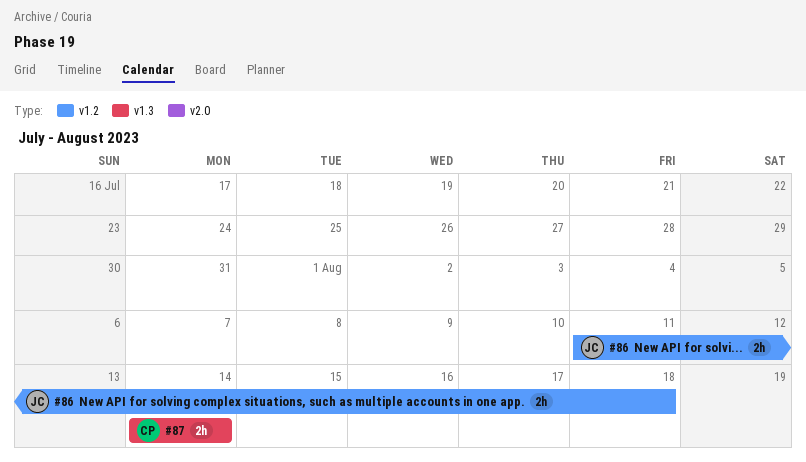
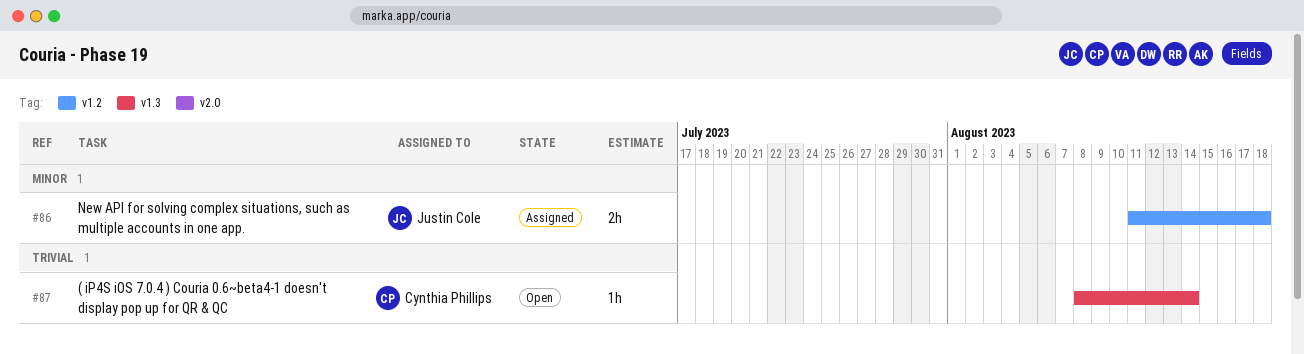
#87, estimate: 2h -> 1h
#87, start: Aug 14 -> Aug 8

